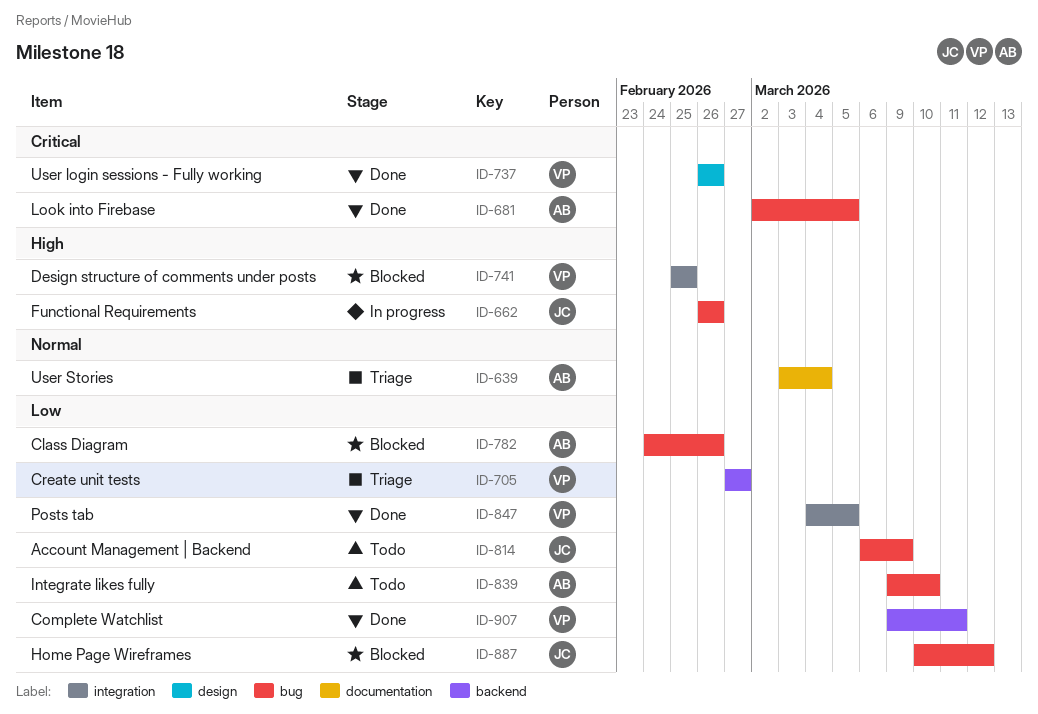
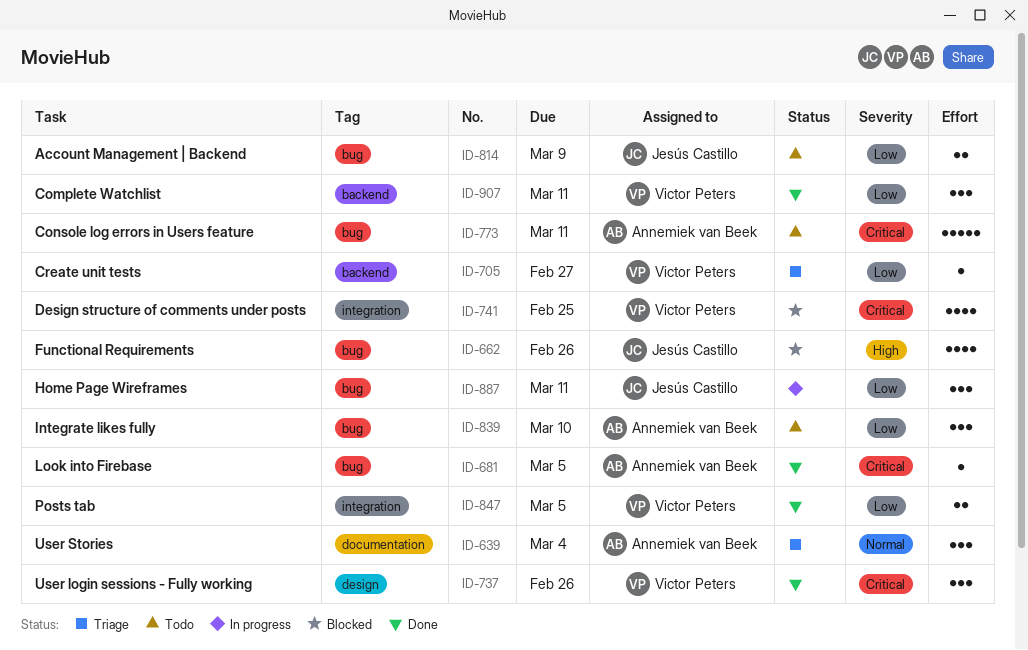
ID-662, status: In progress -> Blocked
ID-741, priority: High -> Critical
ID-773: none -> present
ID-782: present -> none
ID-887, status: Blocked -> In progress
ID-887, due: Mar 12 -> Mar 11

